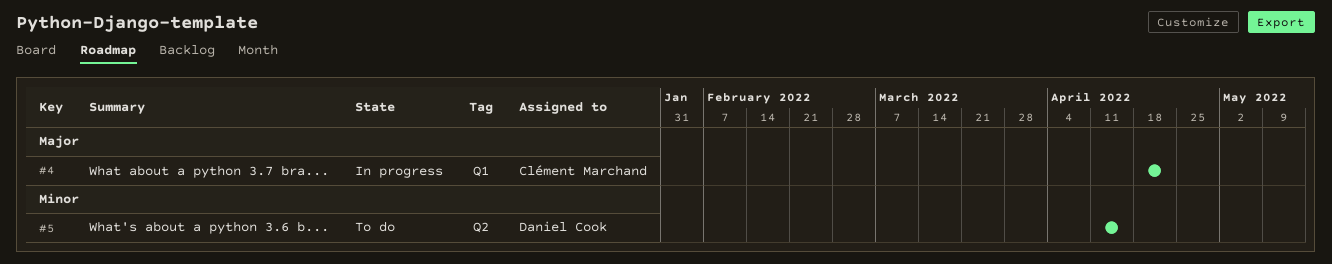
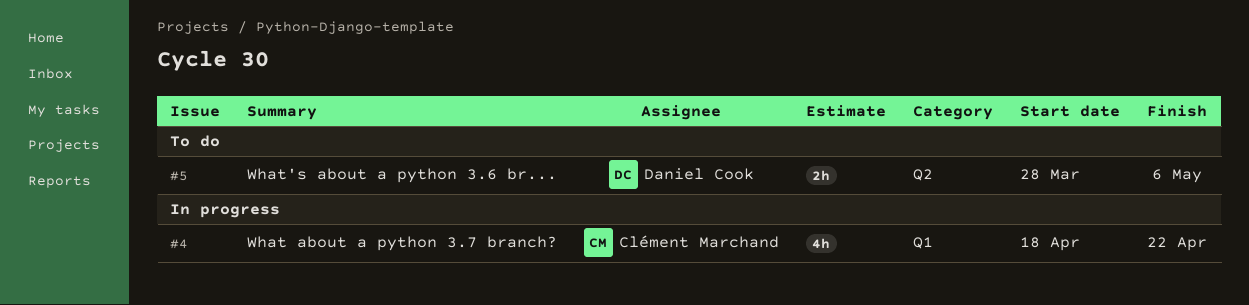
#5, start: Apr 11 -> Mar 28
#5, due: Apr 15 -> May 6

